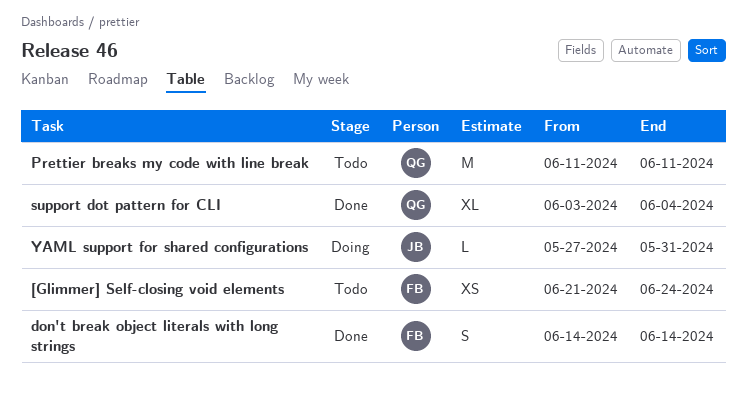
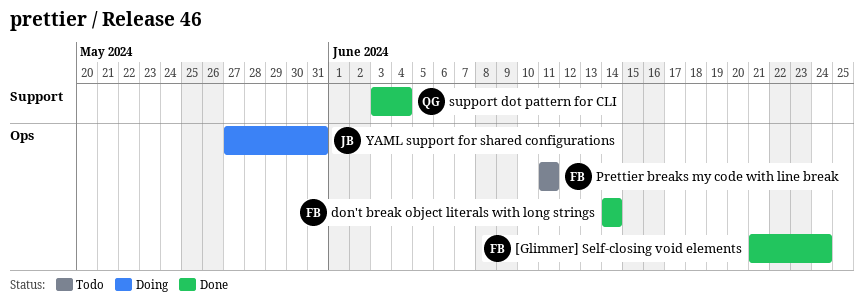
[Glimmer] Self-closing void elements, status: Todo -> Done
Prettier breaks my code with line break, owner: QG -> FB

